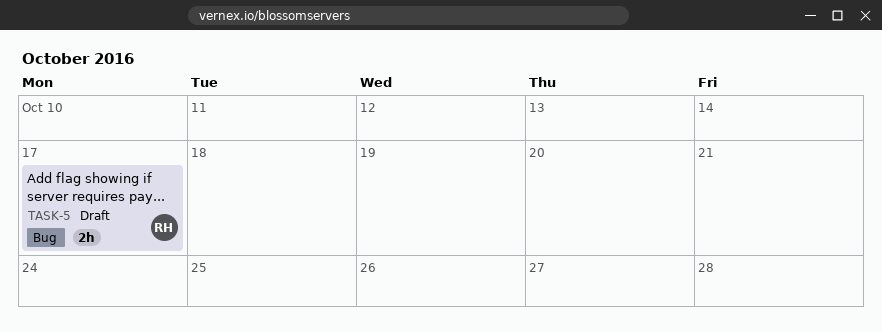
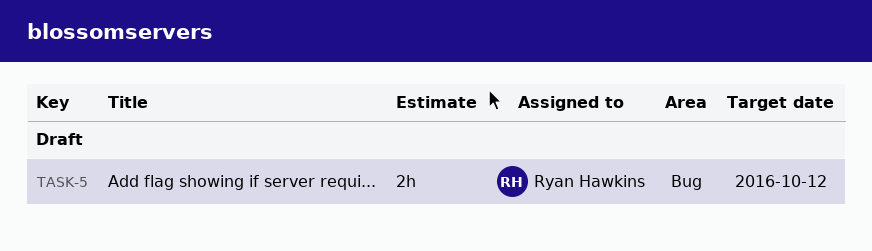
TASK-5, due: Oct 17 -> Oct 12

